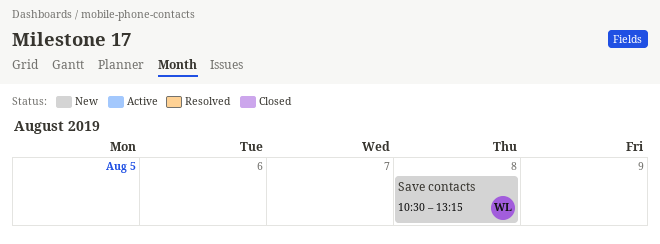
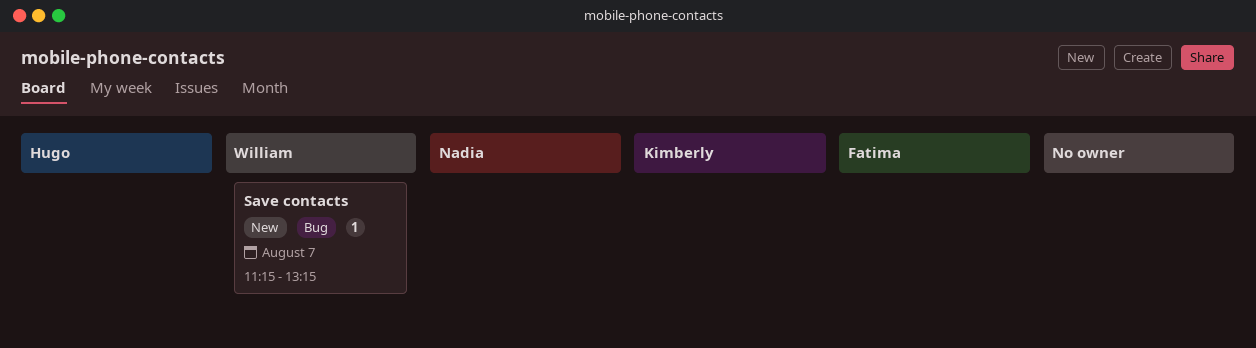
Save contacts, day: Aug 8 -> Aug 7
Save contacts, begins: 10:30 -> 11:15

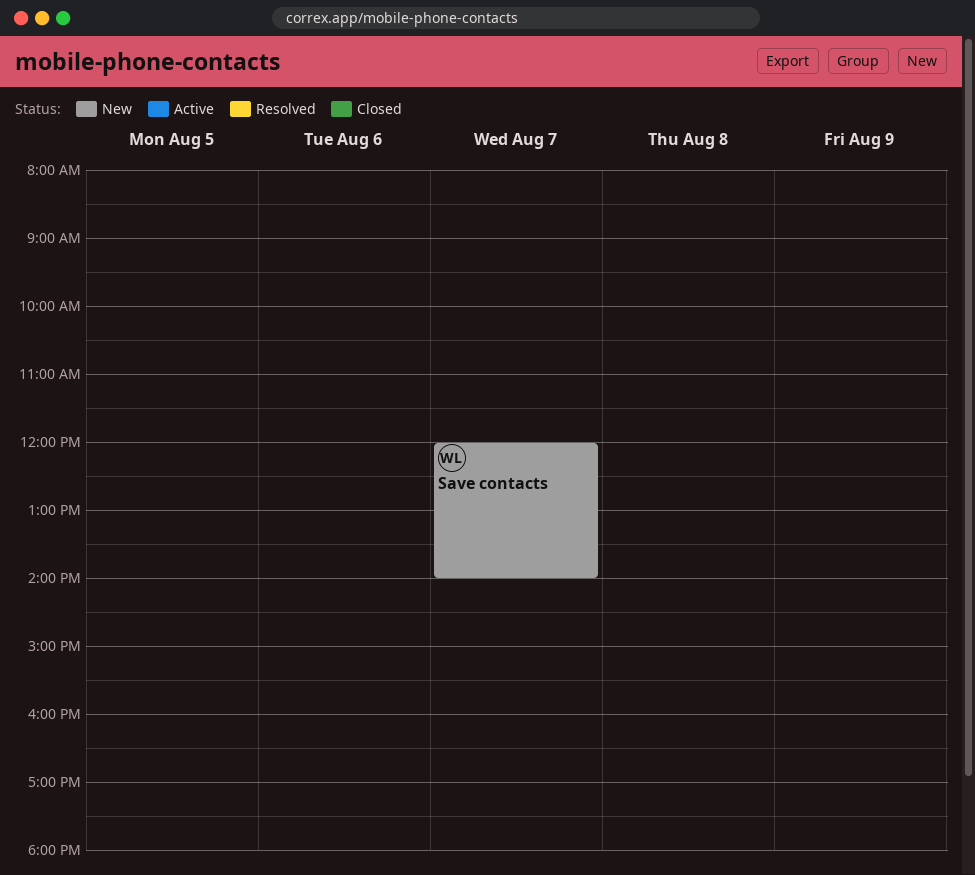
Save contacts, begins: 11:15 -> 12:00
Save contacts, ends: 13:15 -> 14:00

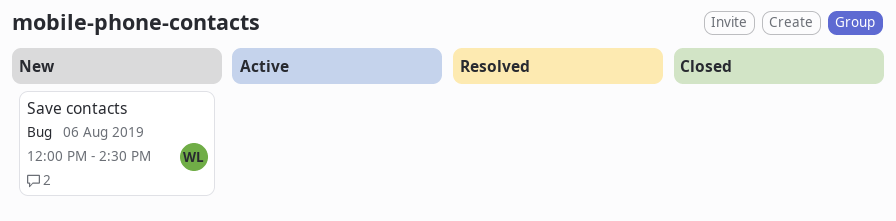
Save contacts, day: Aug 7 -> Aug 6
Save contacts, ends: 14:00 -> 14:30

